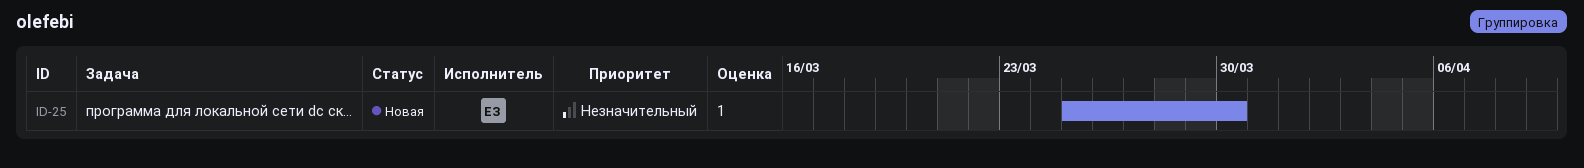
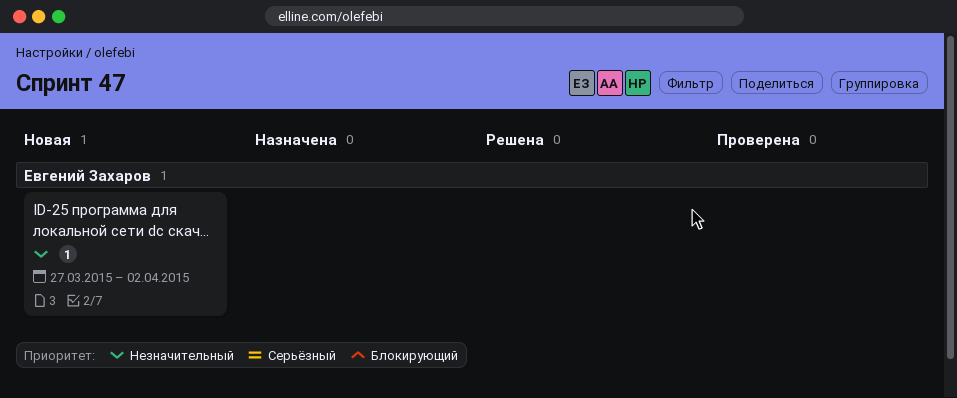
ID-25, start: Mar 25 -> Mar 27
ID-25, due: Mar 30 -> Apr 2

